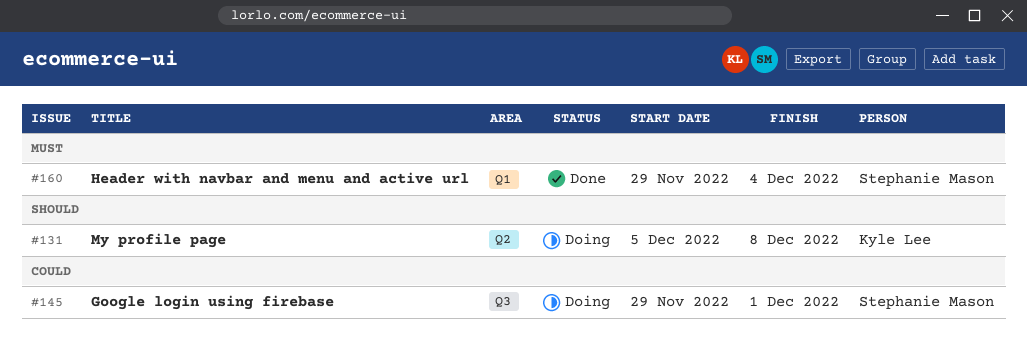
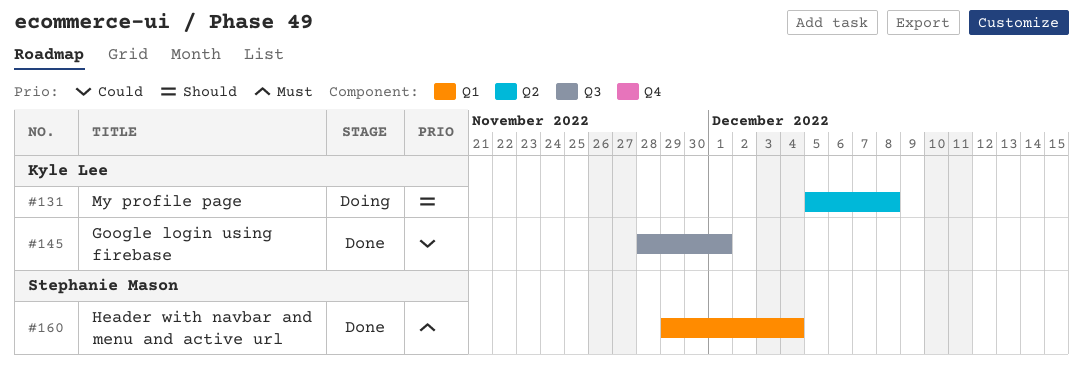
#145, status: Doing -> Done
#145, owner: Stephanie Mason -> Kyle Lee
#145, start: Nov 29 -> Nov 28

